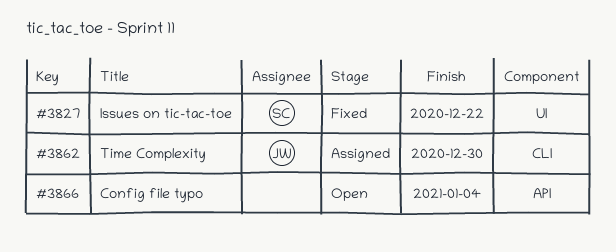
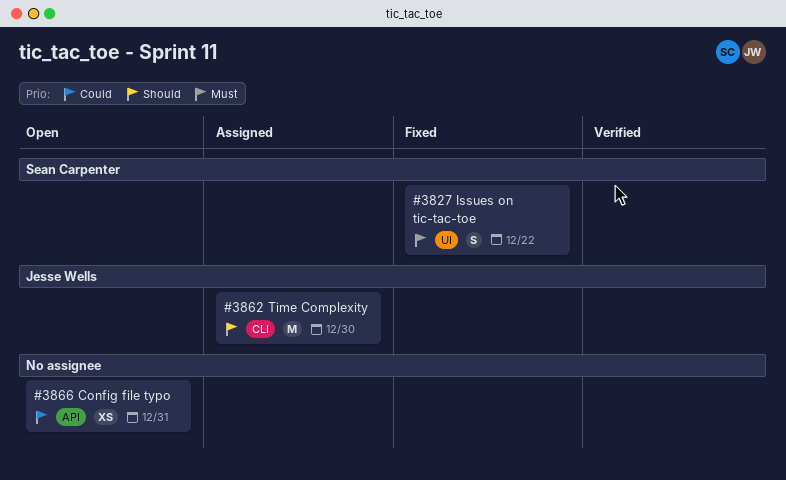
#3866, due: Jan 4 -> Dec 31

